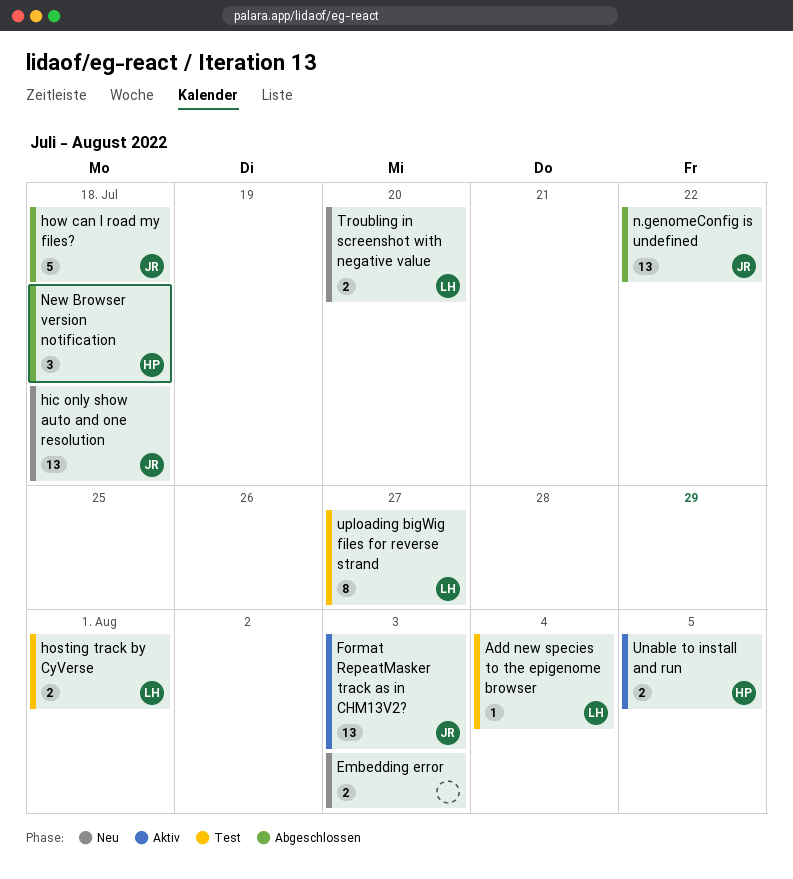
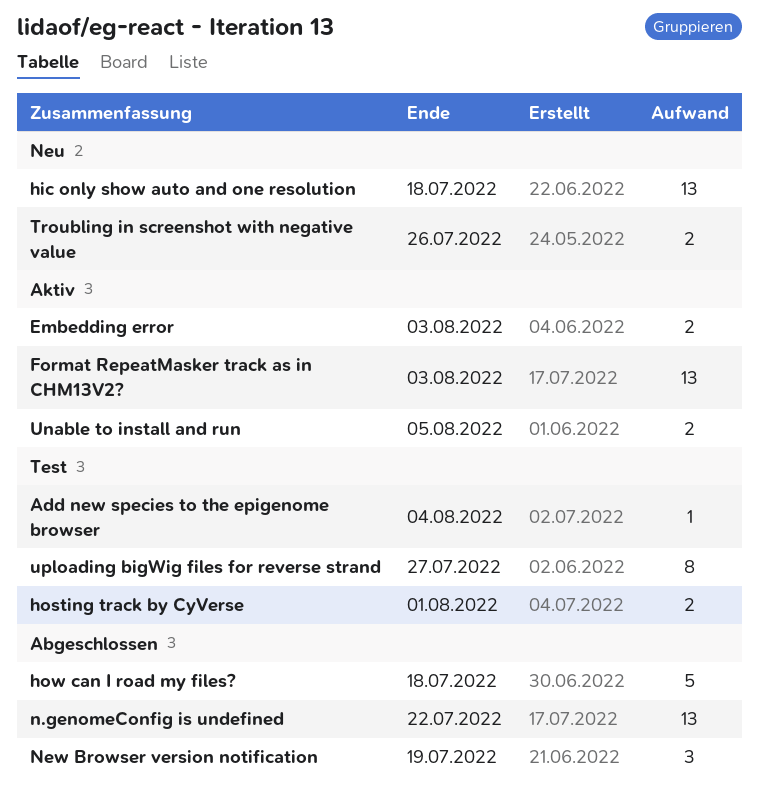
Embedding error, status: Neu -> Aktiv
New Browser version notification, due: Jul 18 -> Jul 19
Troubling in screenshot with negative value, due: Jul 20 -> Jul 26

